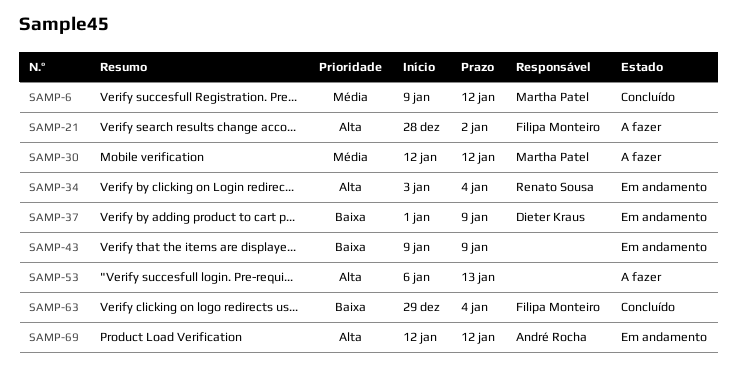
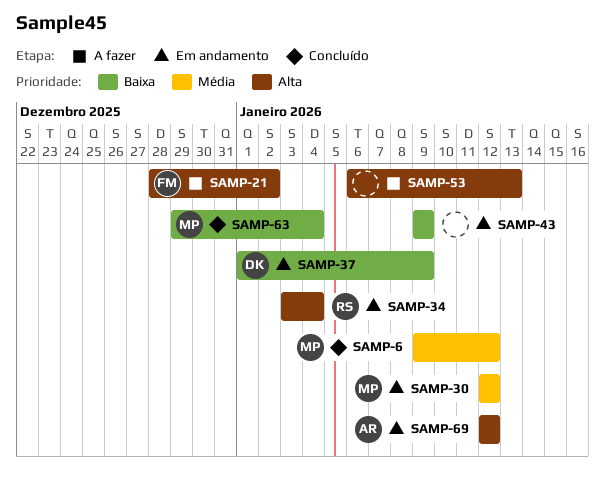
SAMP-30, status: A fazer -> Em andamento
SAMP-63, owner: Filipa Monteiro -> Martha Patel

